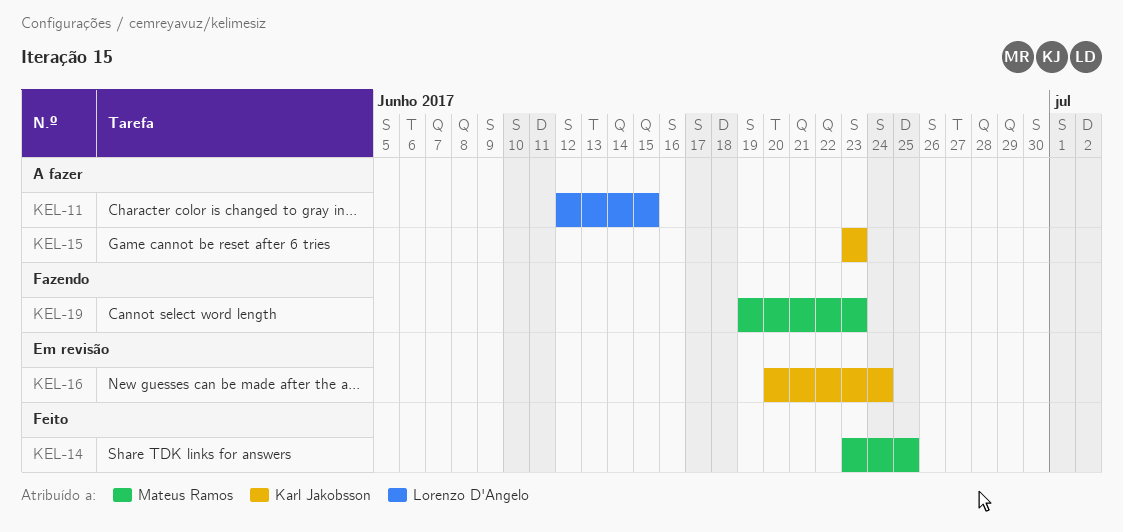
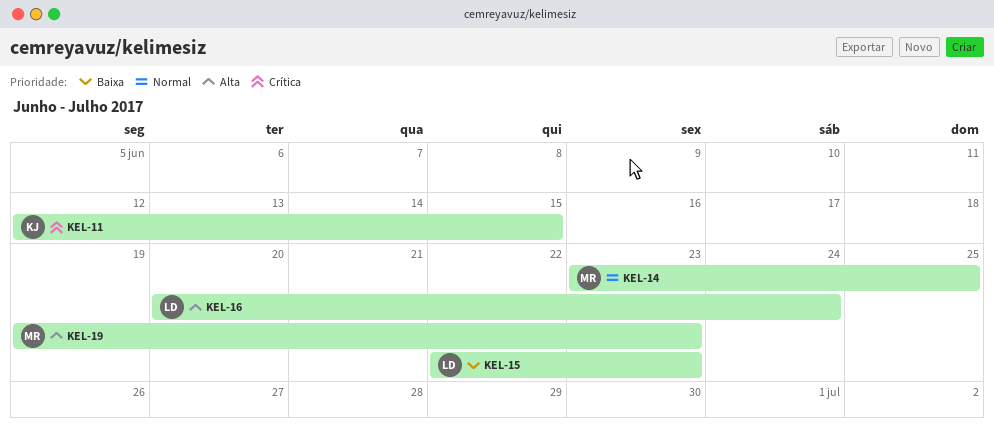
KEL-11, owner: Lorenzo D'Angelo -> Karl Jakobsson
KEL-15, owner: Karl Jakobsson -> Lorenzo D'Angelo
KEL-15, start: Jun 23 -> Jun 22
KEL-16, owner: Karl Jakobsson -> Lorenzo D'Angelo

